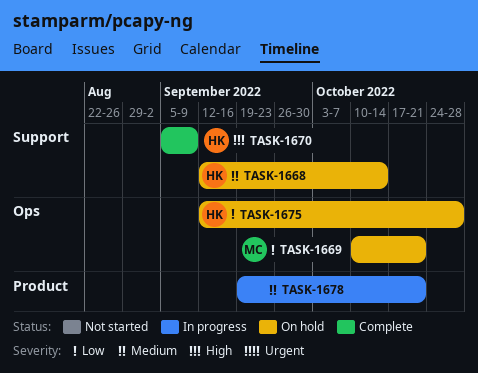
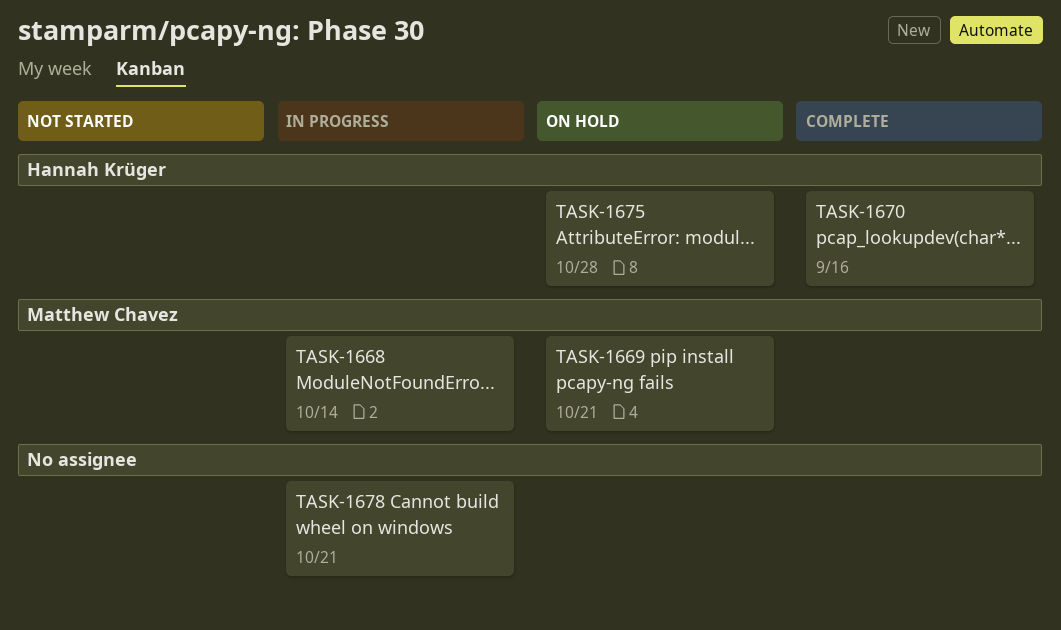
TASK-1668, status: On hold -> In progress
TASK-1668, owner: Hannah Krüger -> Matthew Chavez
TASK-1670, due: Sep 9 -> Sep 16

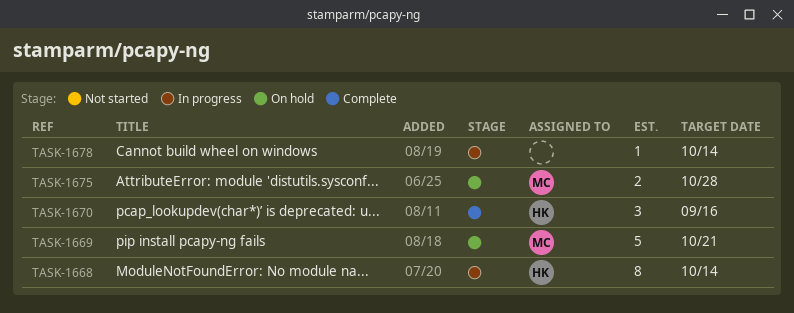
TASK-1668, owner: Matthew Chavez -> Hannah Krüger
TASK-1675, owner: Hannah Krüger -> Matthew Chavez
TASK-1678, due: Oct 21 -> Oct 14

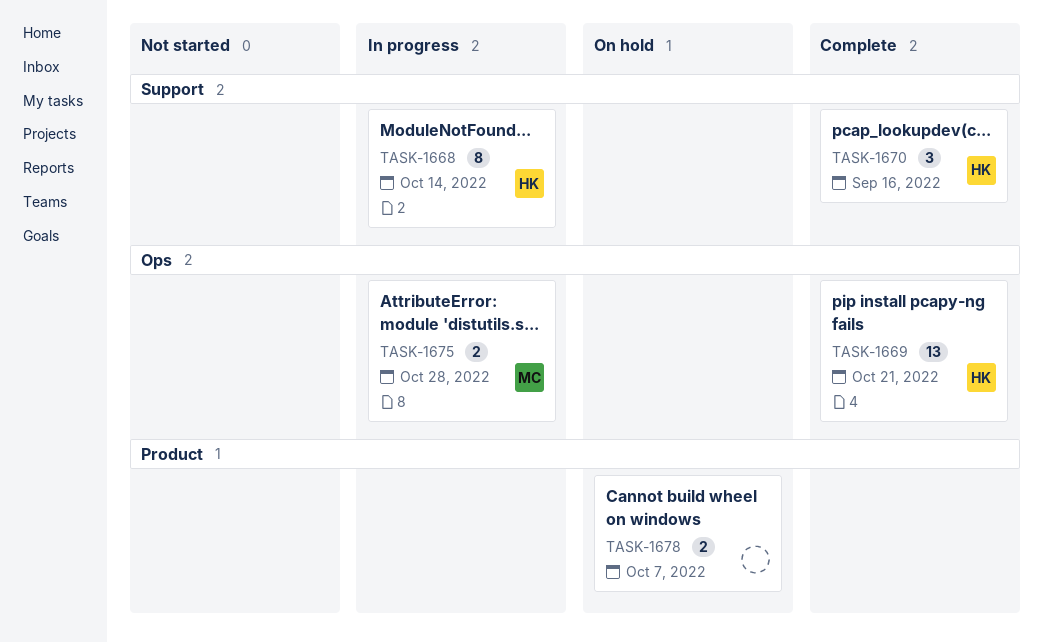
TASK-1669, status: On hold -> Complete
TASK-1669, owner: MC -> HK
TASK-1669, estimate: 5 -> 13
TASK-1675, status: On hold -> In progress
TASK-1678, status: In progress -> On hold
TASK-1678, estimate: 1 -> 2
TASK-1678, due: Oct 14 -> Oct 7

